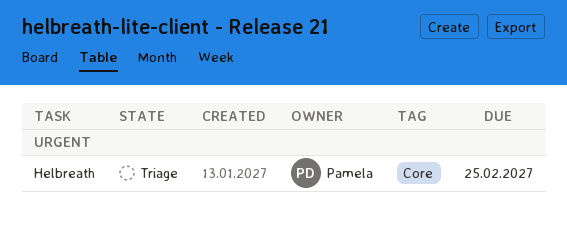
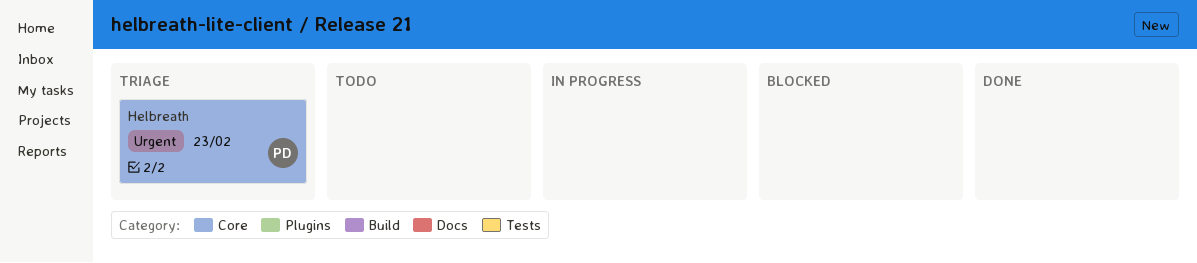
Helbreath, due: Feb 25 -> Feb 23

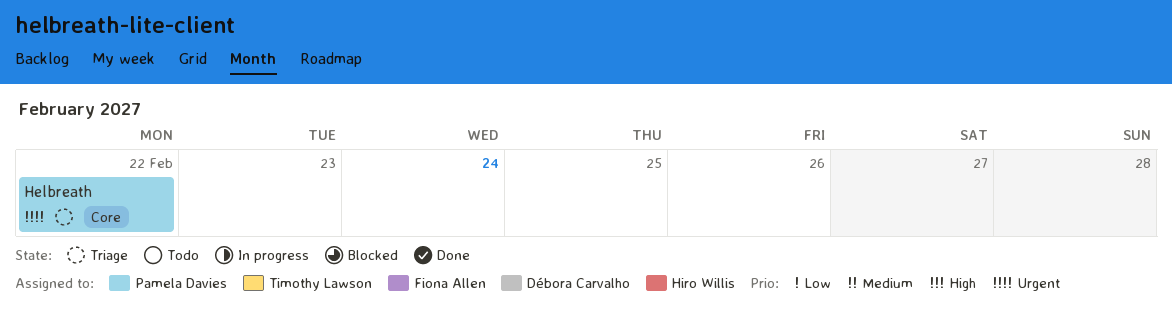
Helbreath, due: Feb 23 -> Feb 22

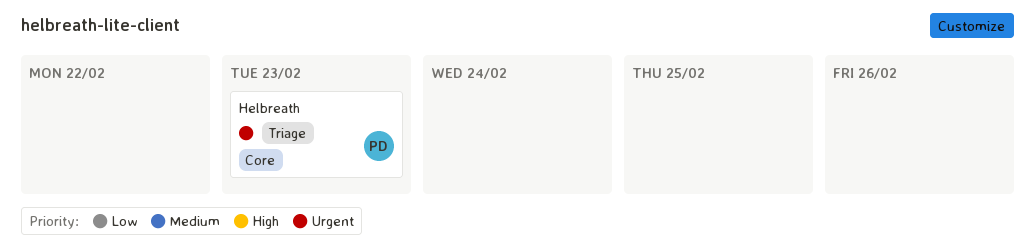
Helbreath, due: Feb 22 -> Feb 23

